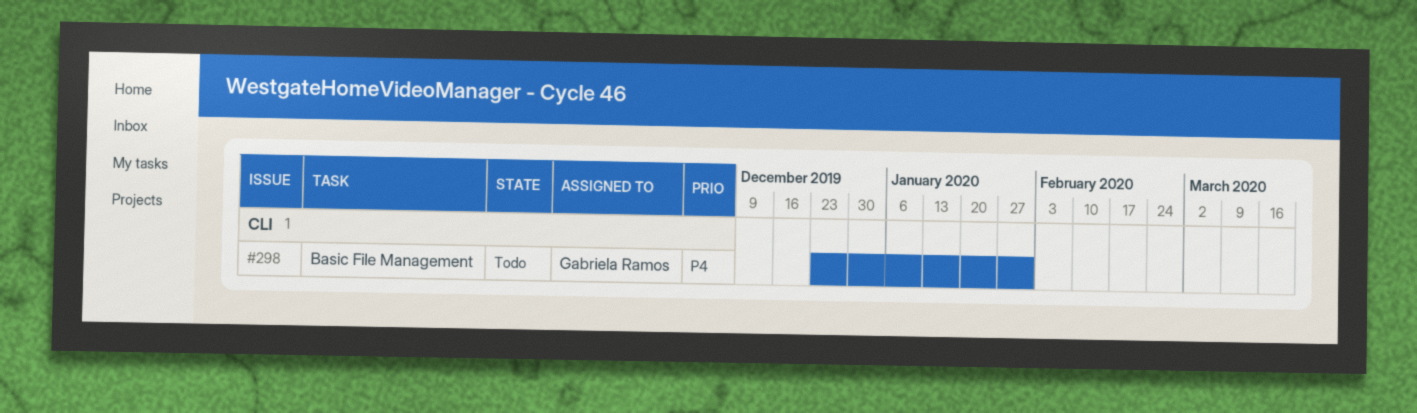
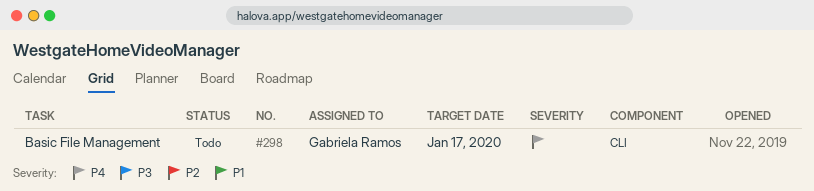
#298, due: Jan 31 -> Jan 17

